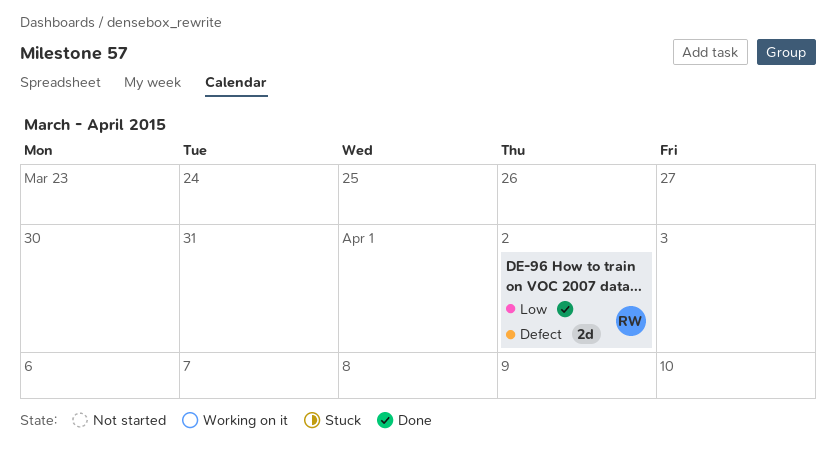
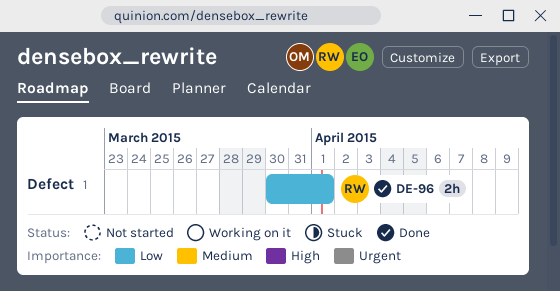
DE-96, estimate: 2d -> 2h
DE-96, due: Apr 2 -> Apr 1

